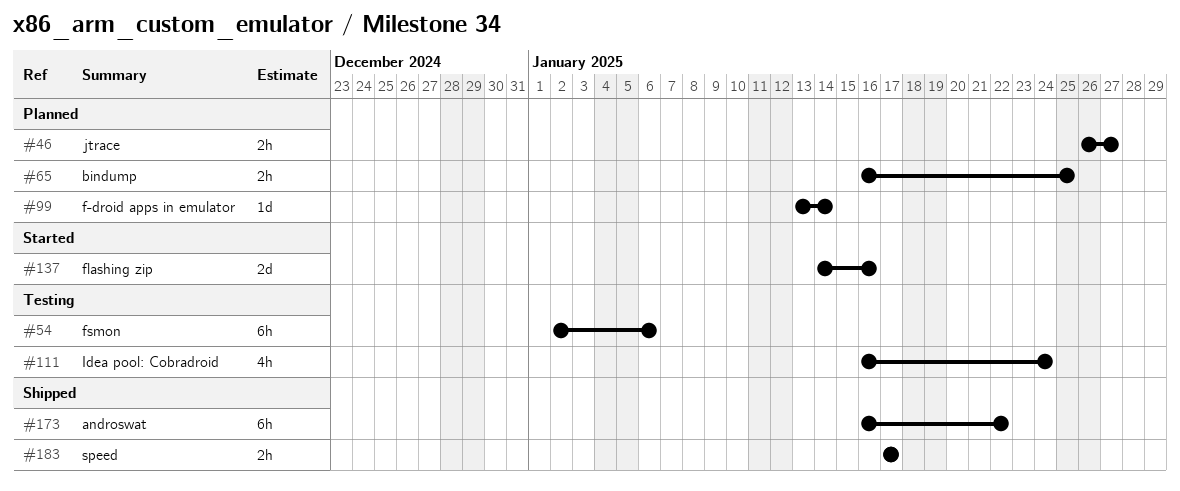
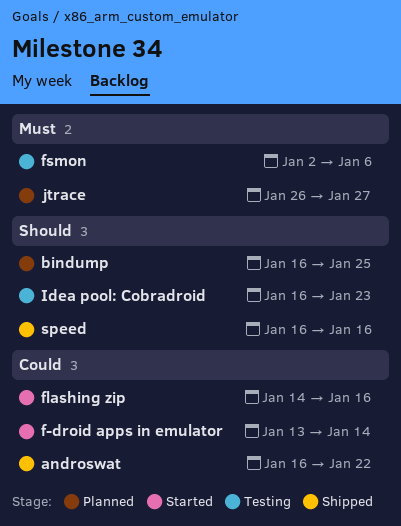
f-droid apps in emulator, status: Planned -> Started
Idea pool: Cobradroid, due: Jan 24 -> Jan 23
speed, start: Jan 17 -> Jan 16
speed, due: Jan 17 -> Jan 16

